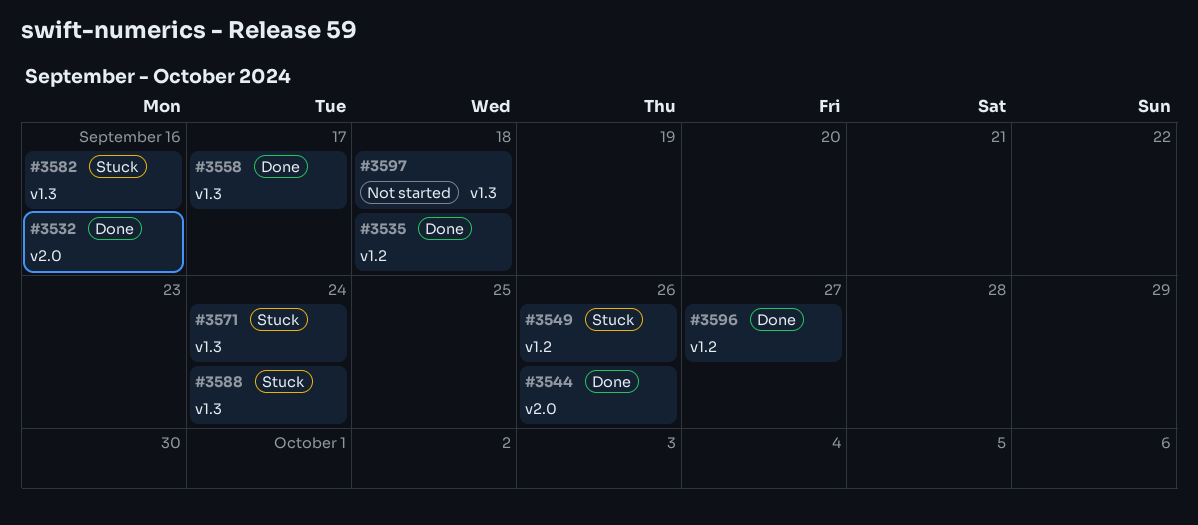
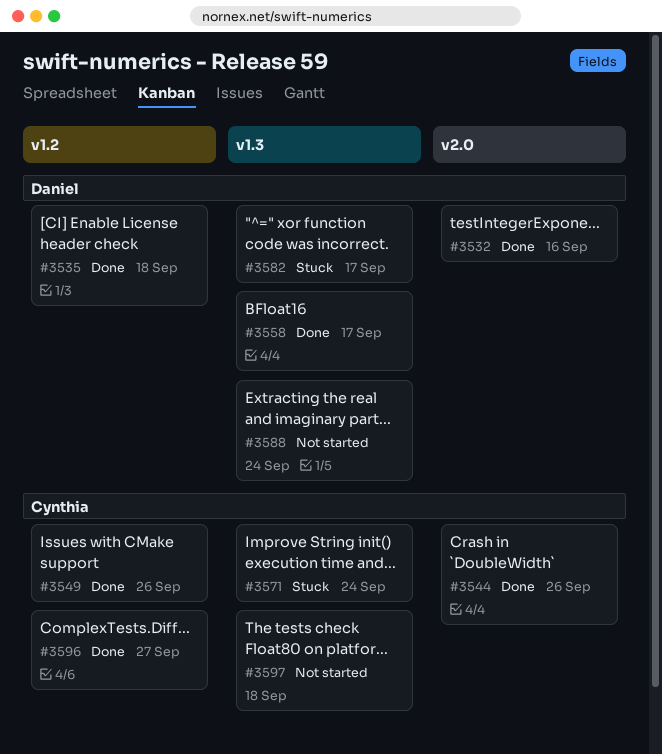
#3549, status: Stuck -> Done
#3582, due: Sep 16 -> Sep 17
#3588, status: Stuck -> Not started

